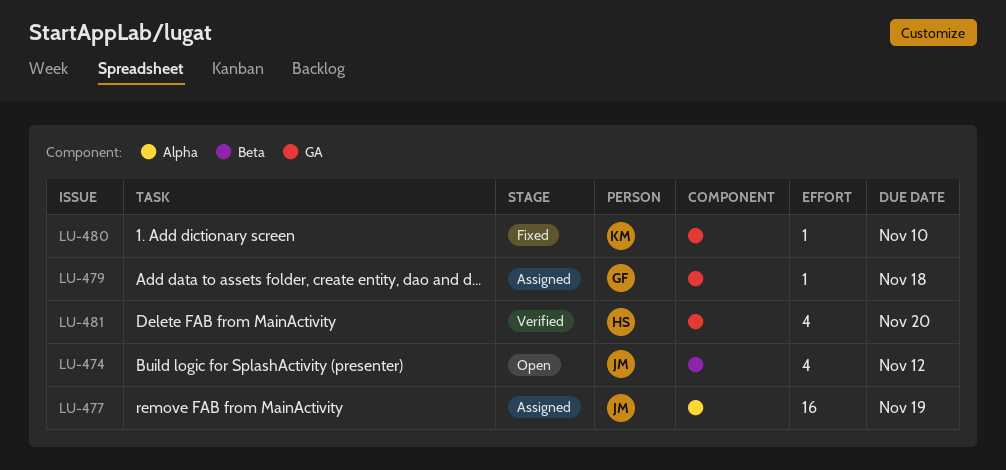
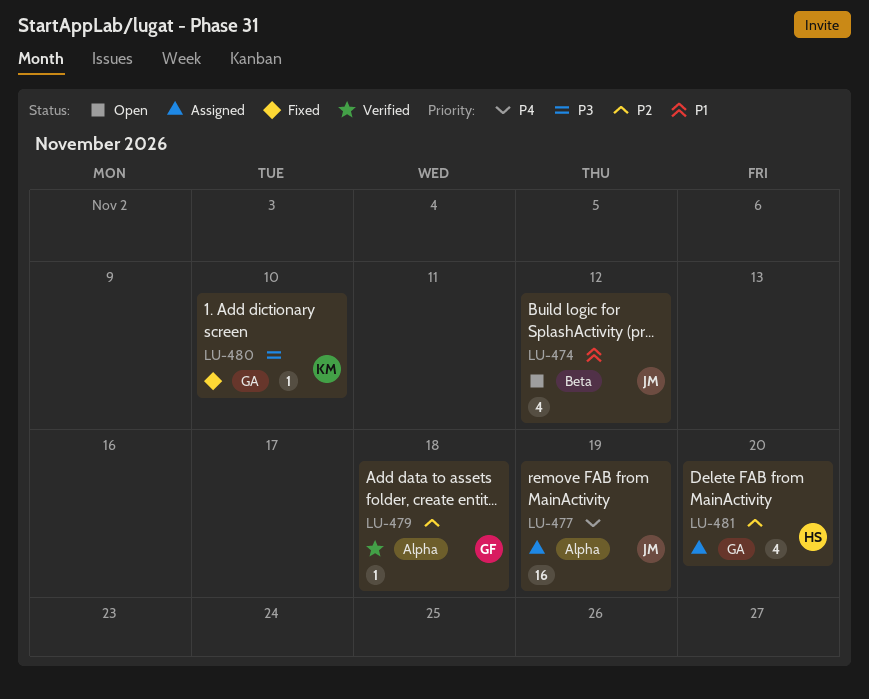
LU-479, status: Assigned -> Verified
LU-479, label: GA -> Alpha
LU-481, status: Verified -> Assigned

